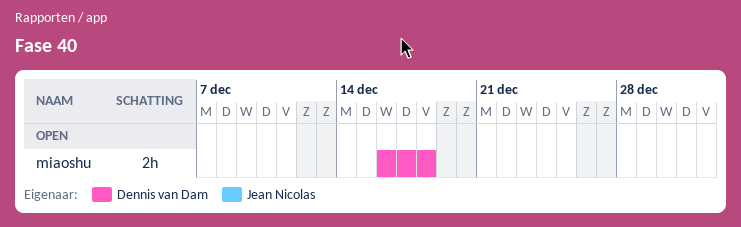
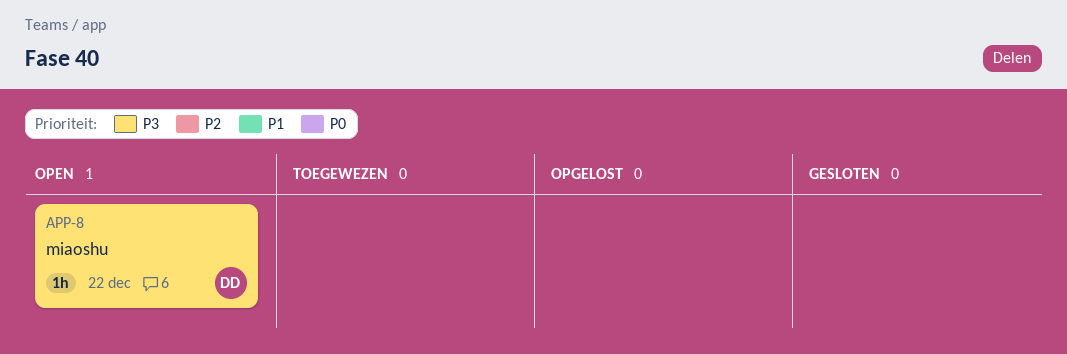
miaoshu, estimate: 2h -> 1h
miaoshu, due: Dec 18 -> Dec 22

